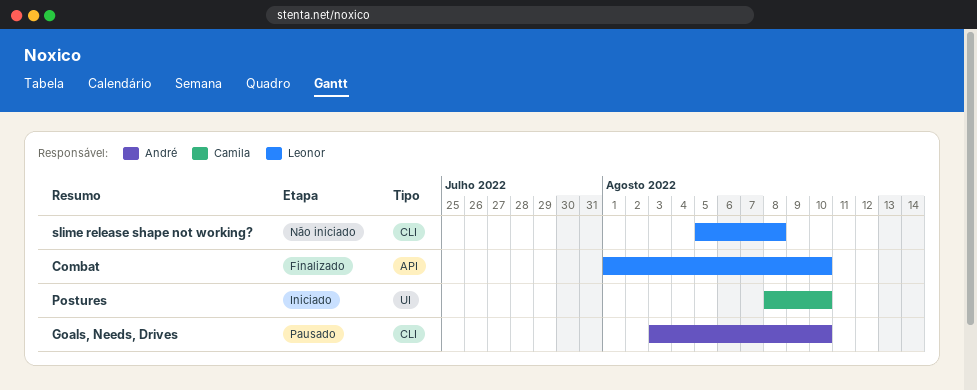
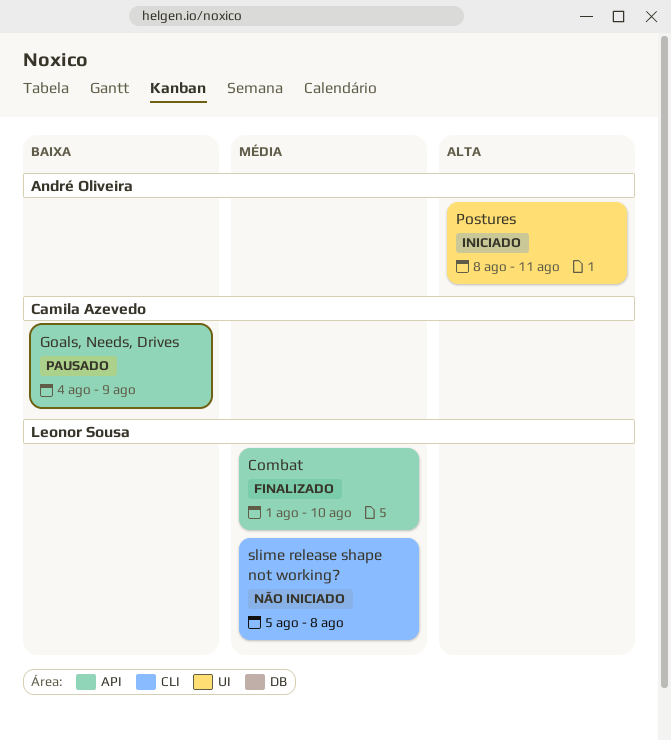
Goals, Needs, Drives, owner: André Oliveira -> Camila Azevedo
Goals, Needs, Drives, label: CLI -> API
Goals, Needs, Drives, start: Aug 3 -> Aug 4
Goals, Needs, Drives, due: Aug 10 -> Aug 9
Postures, owner: Camila Azevedo -> André Oliveira
Postures, due: Aug 10 -> Aug 11

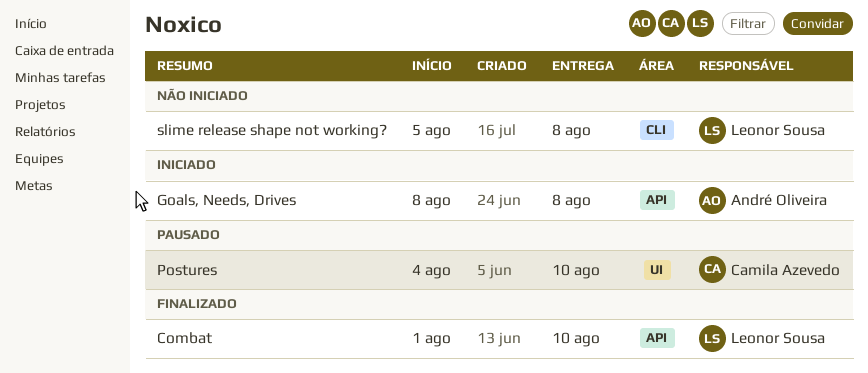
Goals, Needs, Drives, status: Pausado -> Iniciado
Goals, Needs, Drives, owner: Camila Azevedo -> André Oliveira
Goals, Needs, Drives, start: Aug 4 -> Aug 8
Goals, Needs, Drives, due: Aug 9 -> Aug 8
Postures, status: Iniciado -> Pausado
Postures, owner: André Oliveira -> Camila Azevedo
Postures, start: Aug 8 -> Aug 4
Postures, due: Aug 11 -> Aug 10

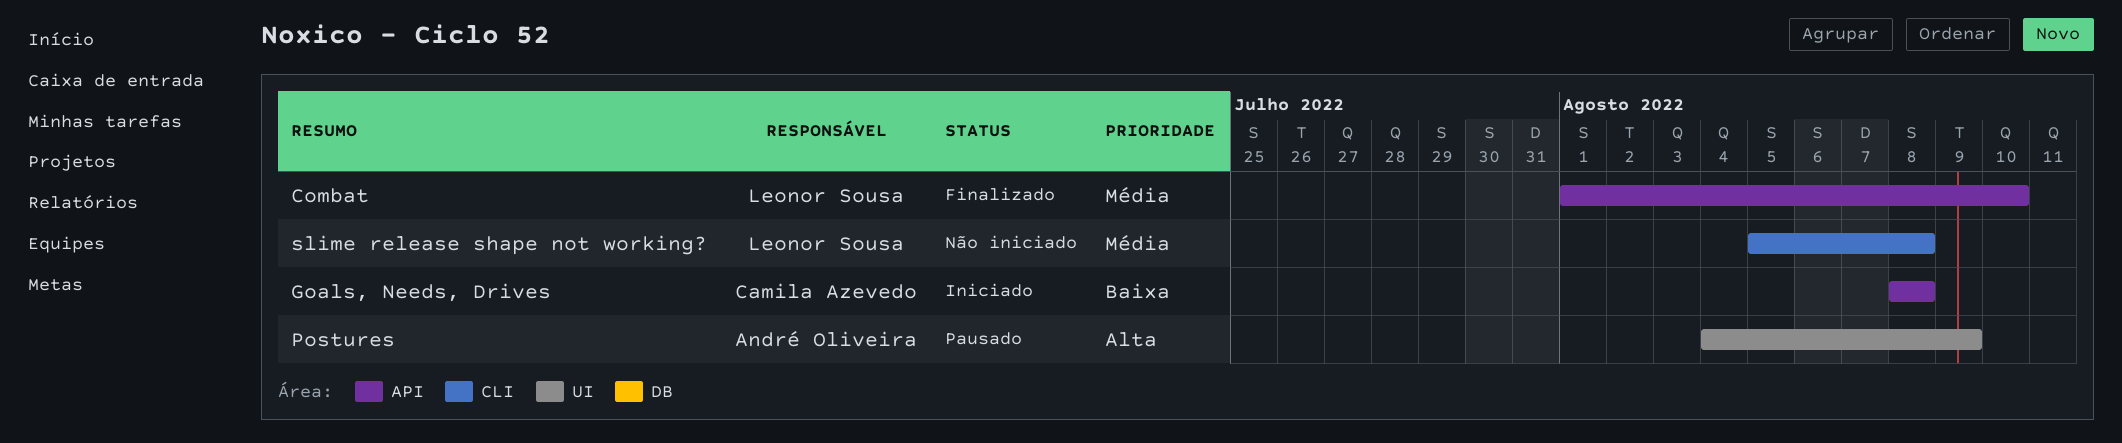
Goals, Needs, Drives, owner: André Oliveira -> Camila Azevedo
Postures, owner: Camila Azevedo -> André Oliveira
Postures, due: Aug 10 -> Aug 9

